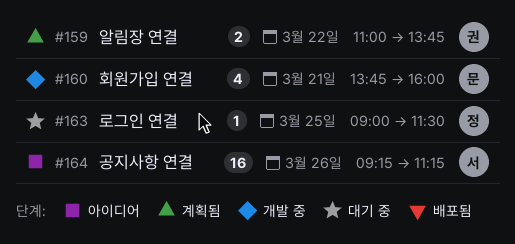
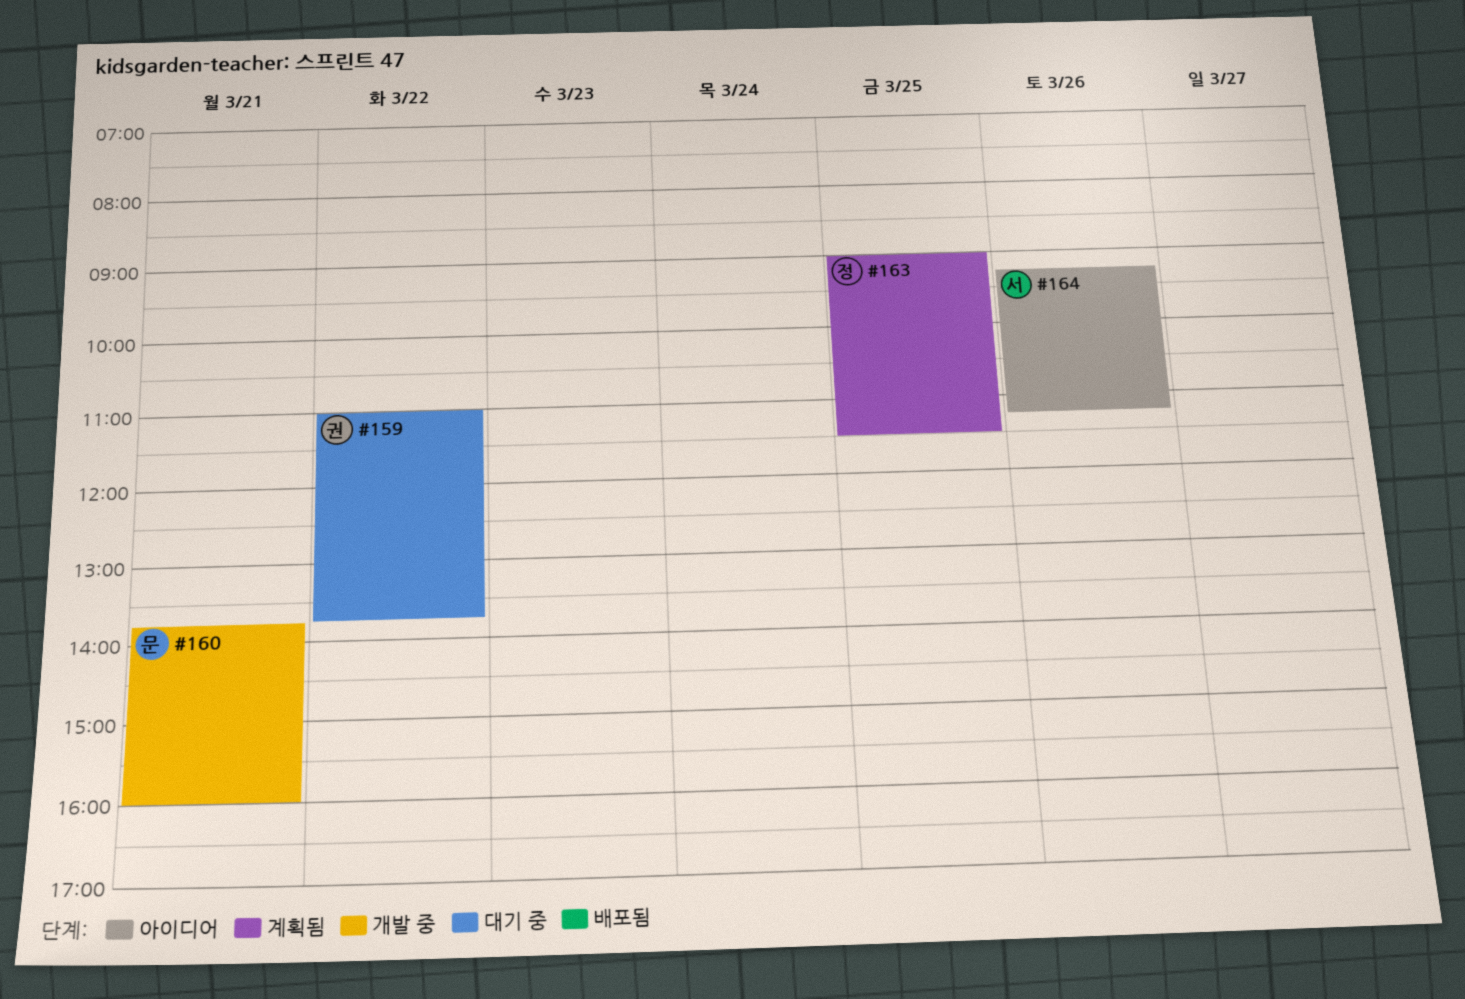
#159, status: 계획됨 -> 대기 중
#163, status: 대기 중 -> 계획됨

